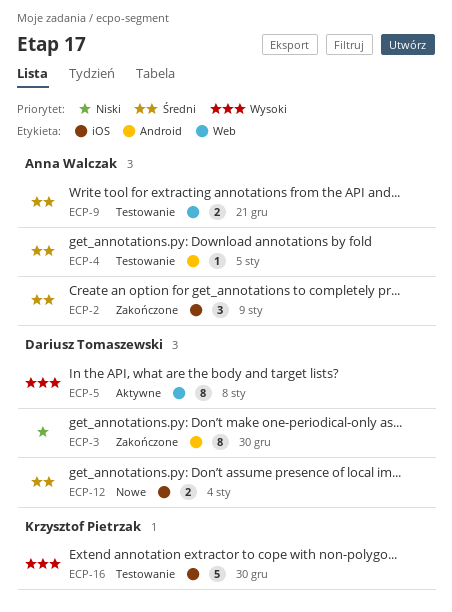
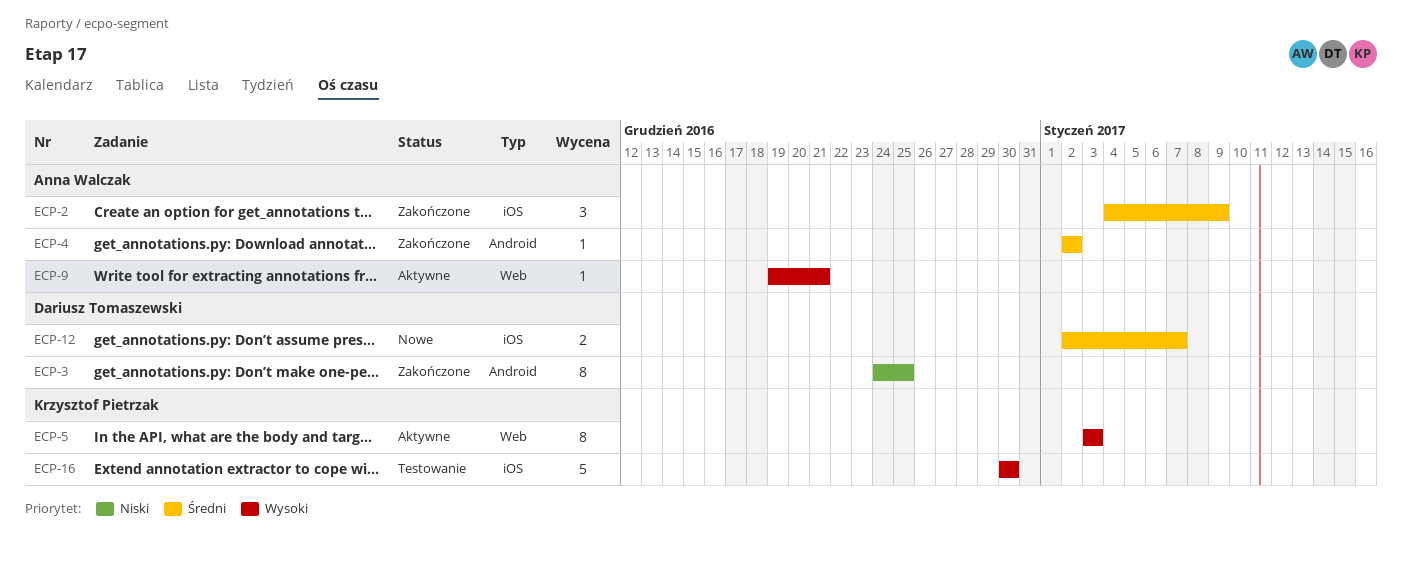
ECP-3, due: Dec 30 -> Dec 25
ECP-4, status: Testowanie -> Zakończone
ECP-4, due: Jan 5 -> Jan 2
ECP-5, owner: Dariusz Tomaszewski -> Krzysztof Pietrzak
ECP-5, due: Jan 8 -> Jan 3
ECP-9, status: Testowanie -> Aktywne
ECP-9, priority: Średni -> Wysoki
ECP-9, estimate: 2 -> 1
ECP-12, due: Jan 4 -> Jan 7

